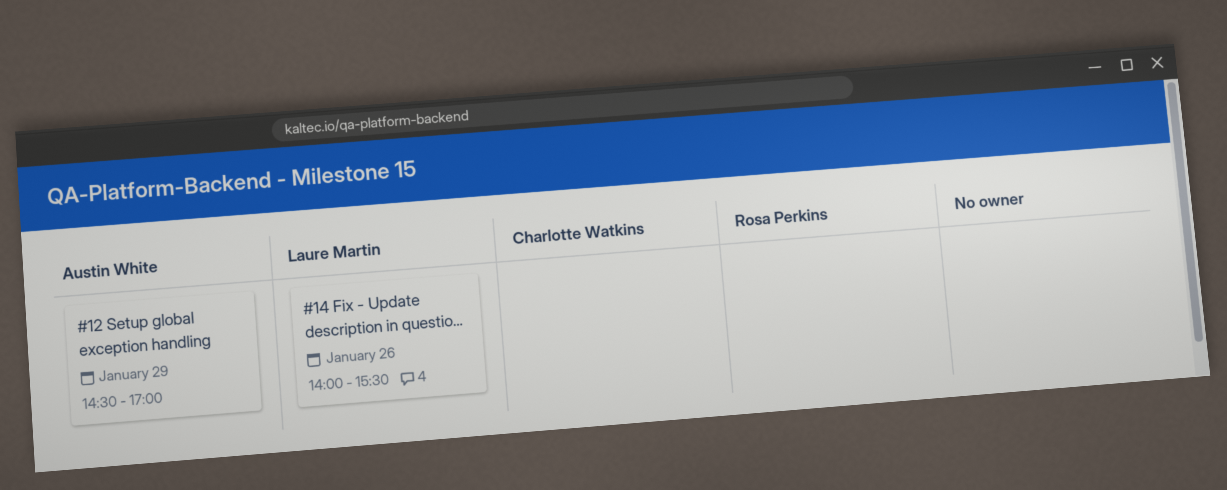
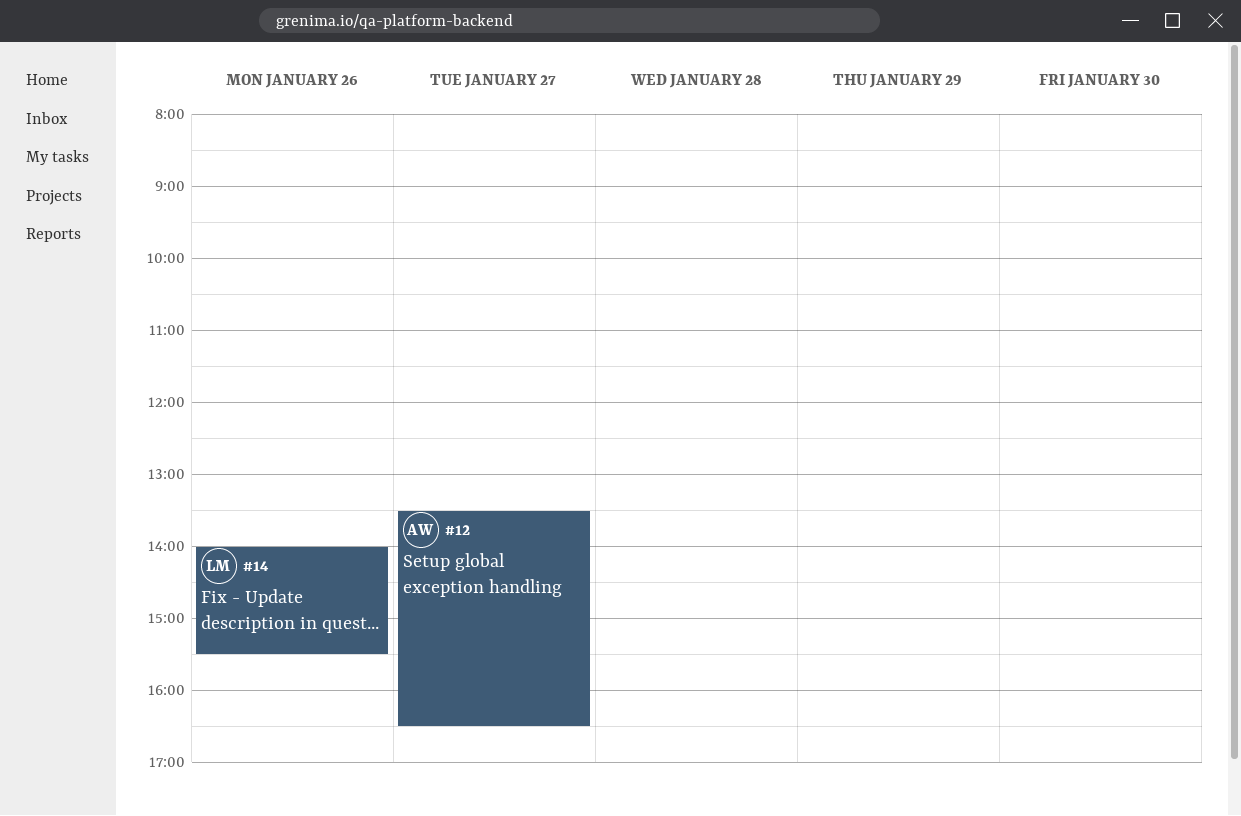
#12, day: Jan 29 -> Jan 27
#12, begins: 14:30 -> 13:30
#12, ends: 17:00 -> 16:30

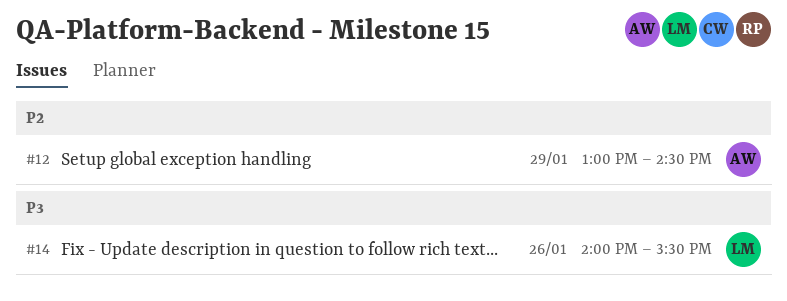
#12, day: Jan 27 -> Jan 29
#12, begins: 13:30 -> 13:00
#12, ends: 16:30 -> 14:30

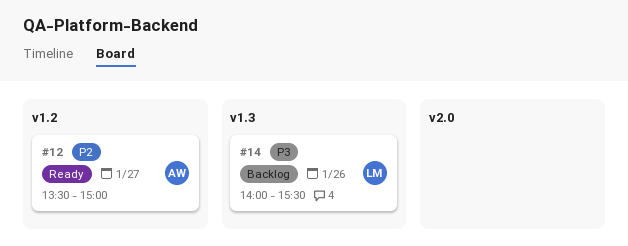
#12, day: Jan 29 -> Jan 27
#12, begins: 13:00 -> 13:30
#12, ends: 14:30 -> 15:00

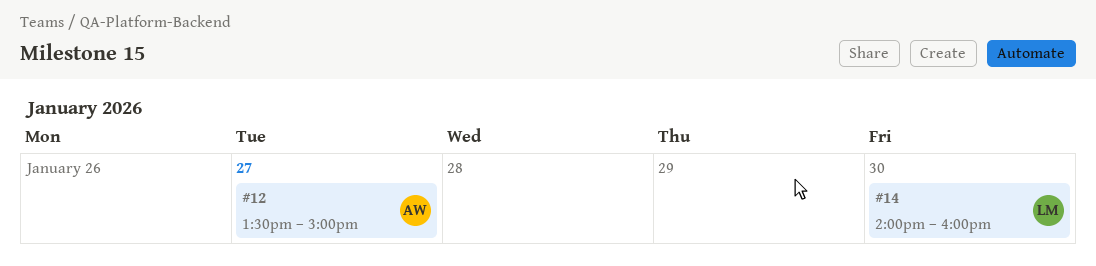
#14, day: Jan 26 -> Jan 30
#14, ends: 15:30 -> 16:00

